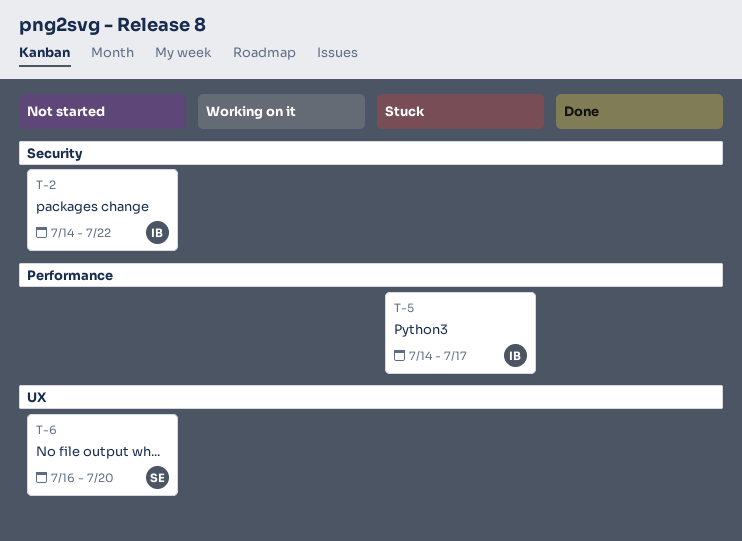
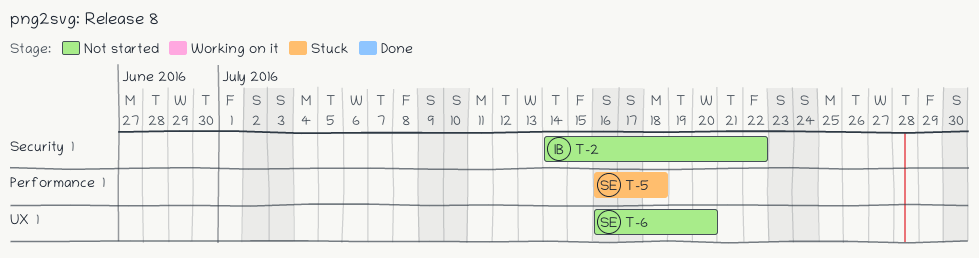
T-5, owner: IB -> SE
T-5, start: Jul 14 -> Jul 16
T-5, due: Jul 17 -> Jul 18

